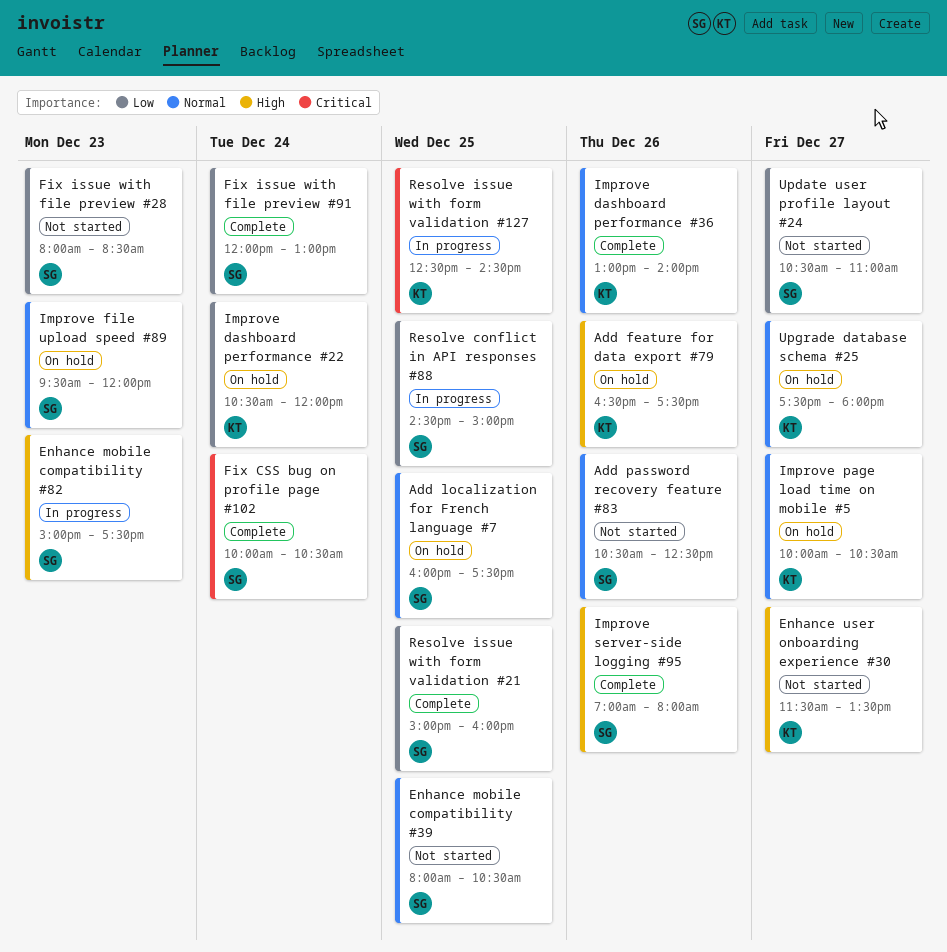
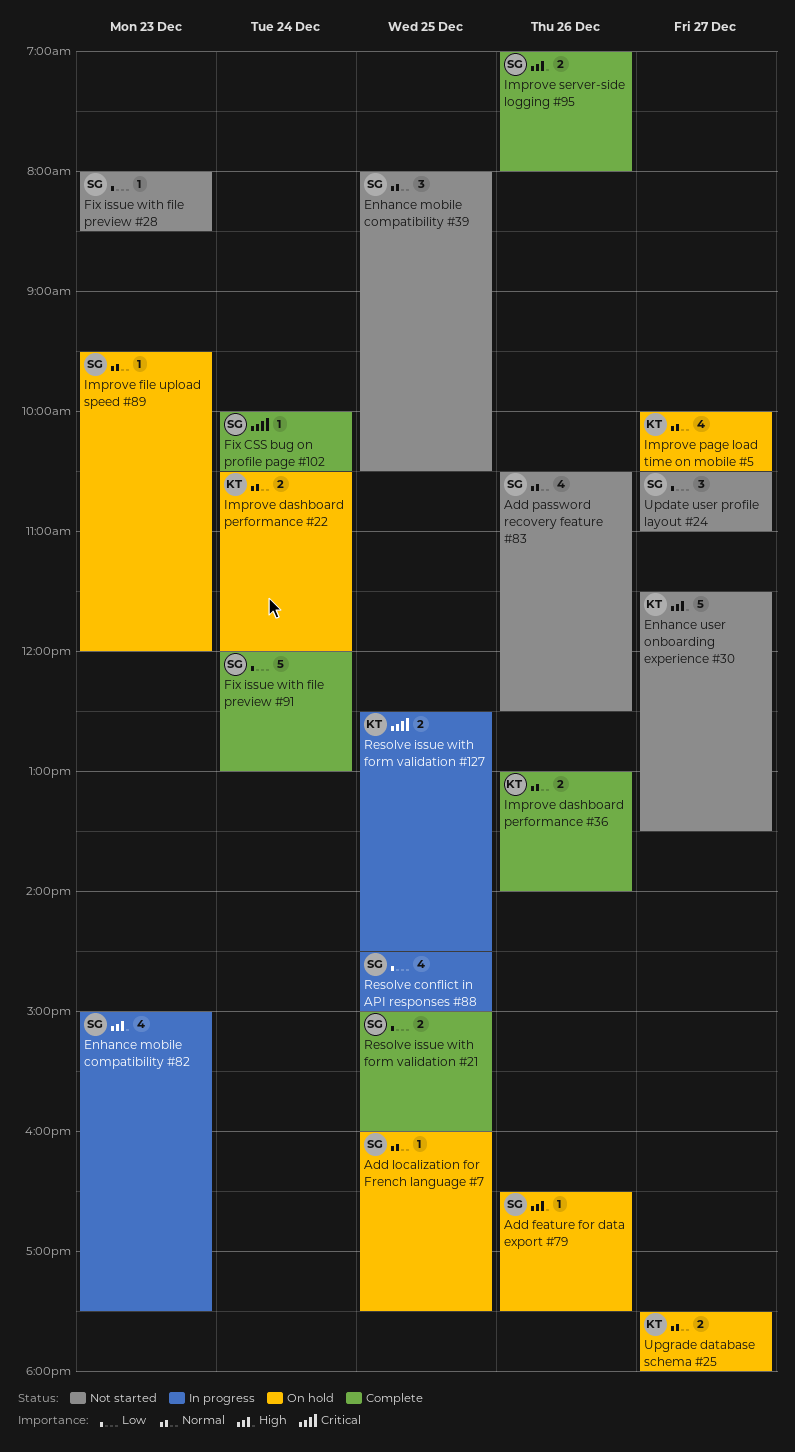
Add feature for data export #79, owner: KT -> SG
Improve dashboard performance #22, priority: Low -> Normal

